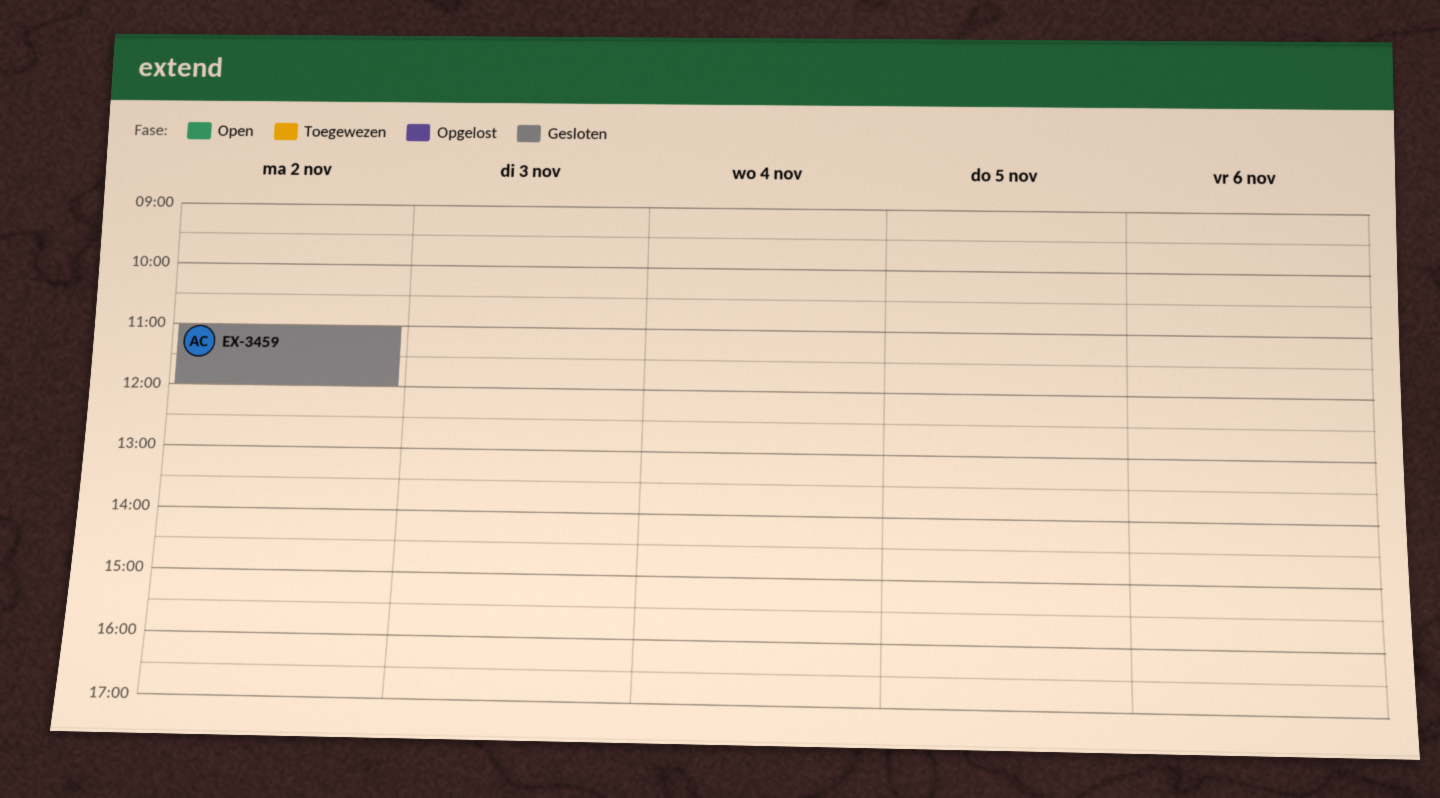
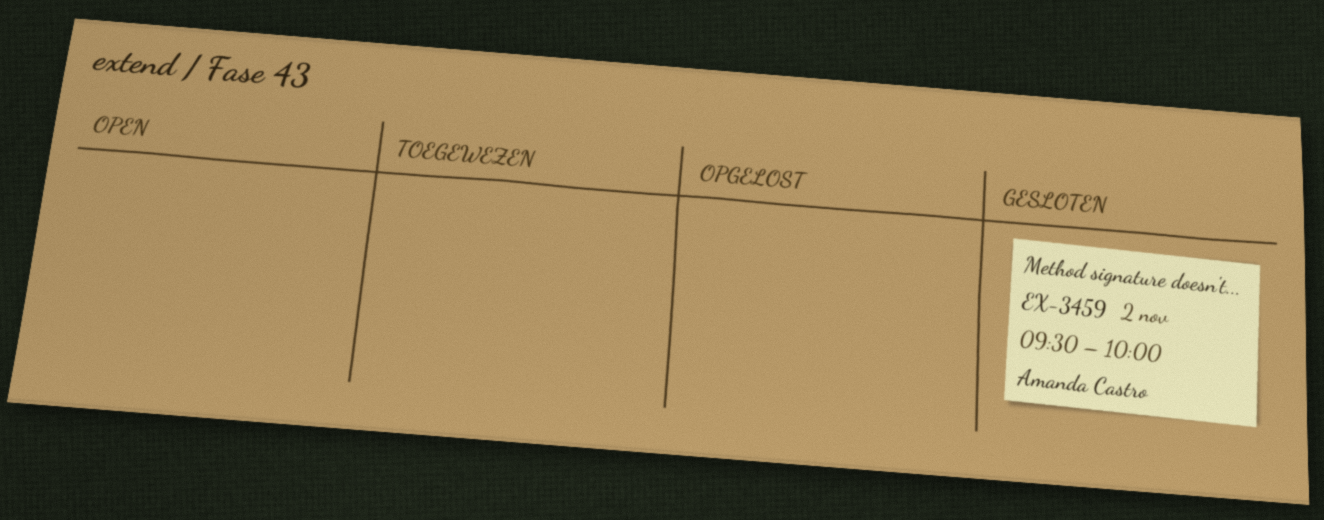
EX-3459, begins: 11:00 -> 09:30
EX-3459, ends: 12:00 -> 10:00

